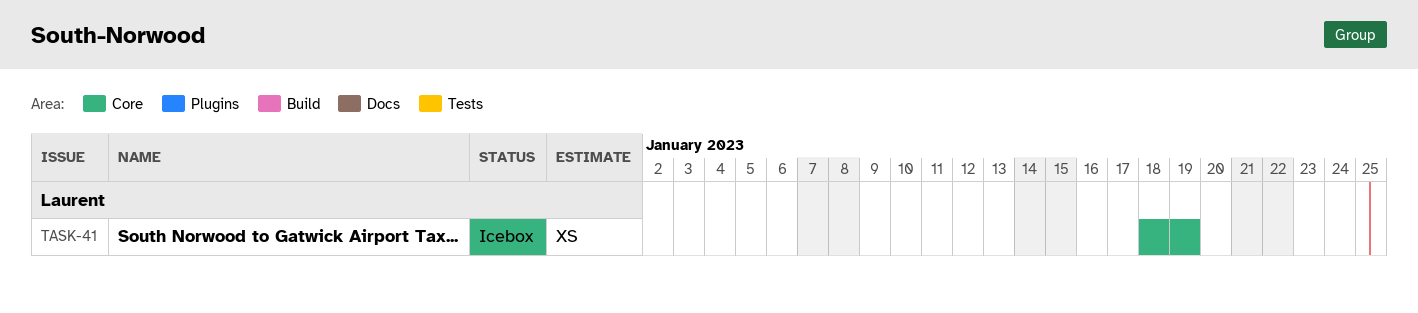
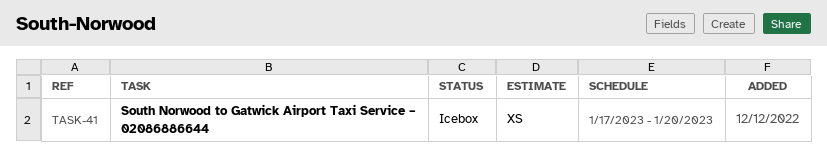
TASK-41, start: Jan 18 -> Jan 17
TASK-41, due: Jan 19 -> Jan 20

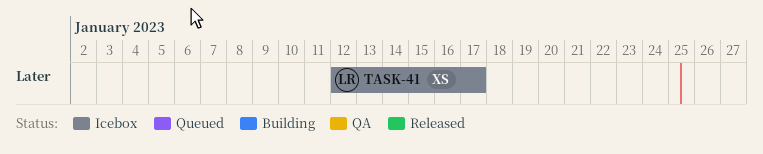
TASK-41, start: Jan 17 -> Jan 12
TASK-41, due: Jan 20 -> Jan 17

